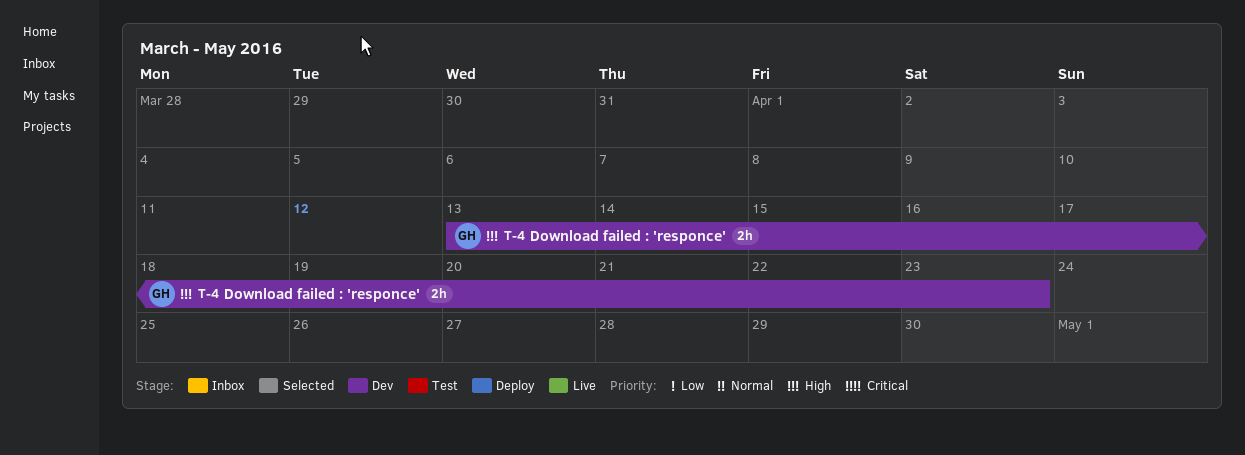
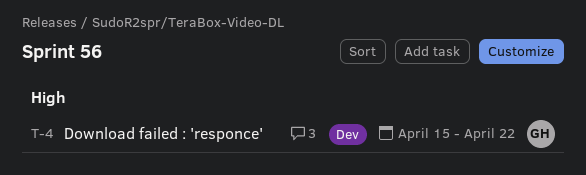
T-4, start: Apr 13 -> Apr 15
T-4, due: Apr 23 -> Apr 22

